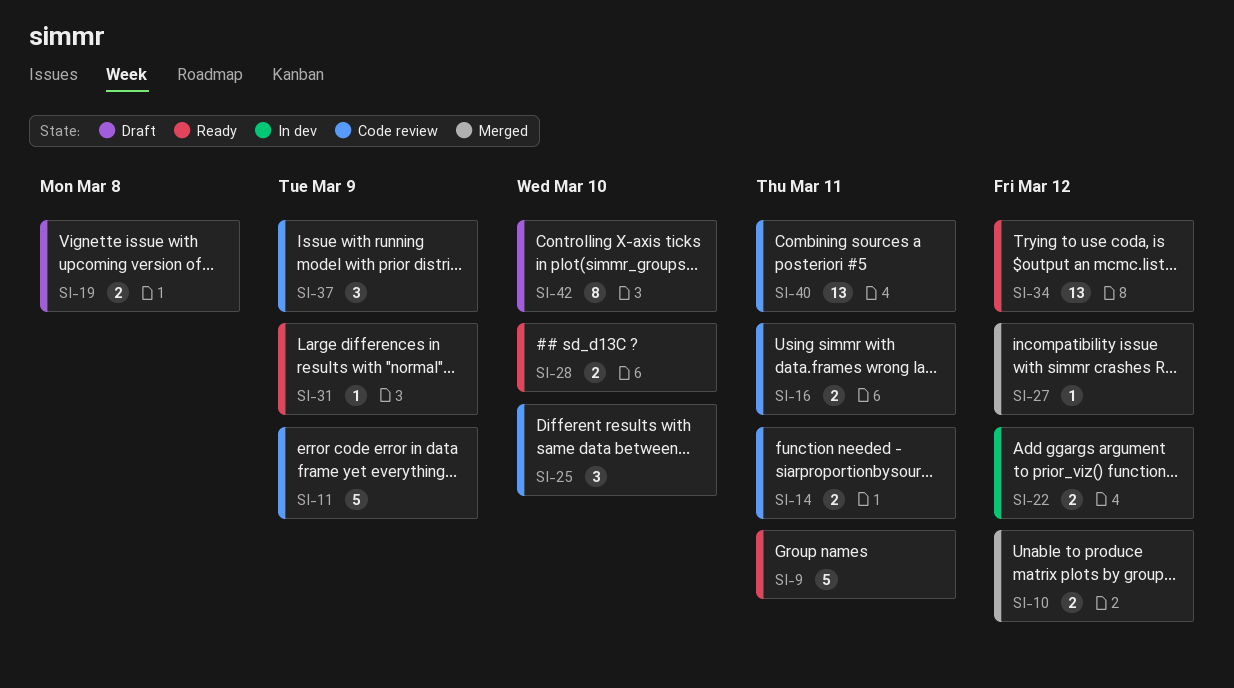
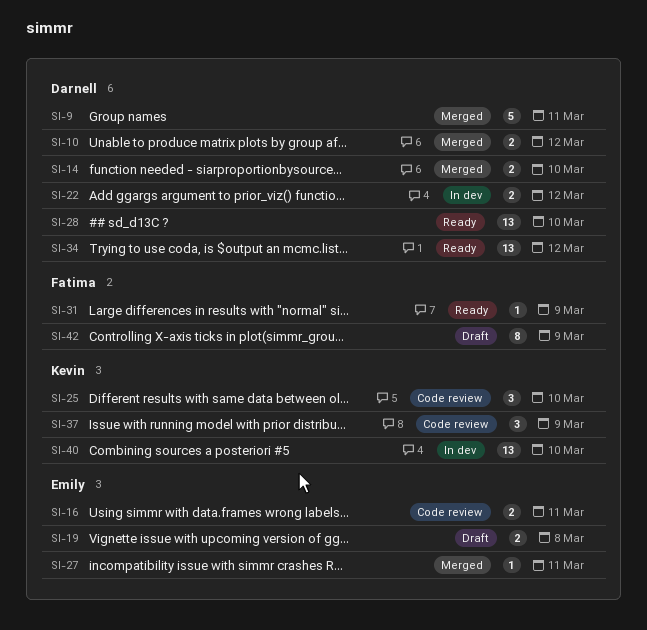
SI-9, status: Ready -> Merged
SI-11: present -> none
SI-14, status: Code review -> Merged
SI-14, due: Mar 11 -> Mar 10
SI-27, due: Mar 12 -> Mar 11
SI-28, estimate: 2 -> 13
SI-40, status: Code review -> In dev
SI-40, due: Mar 11 -> Mar 10
SI-42, due: Mar 10 -> Mar 9

